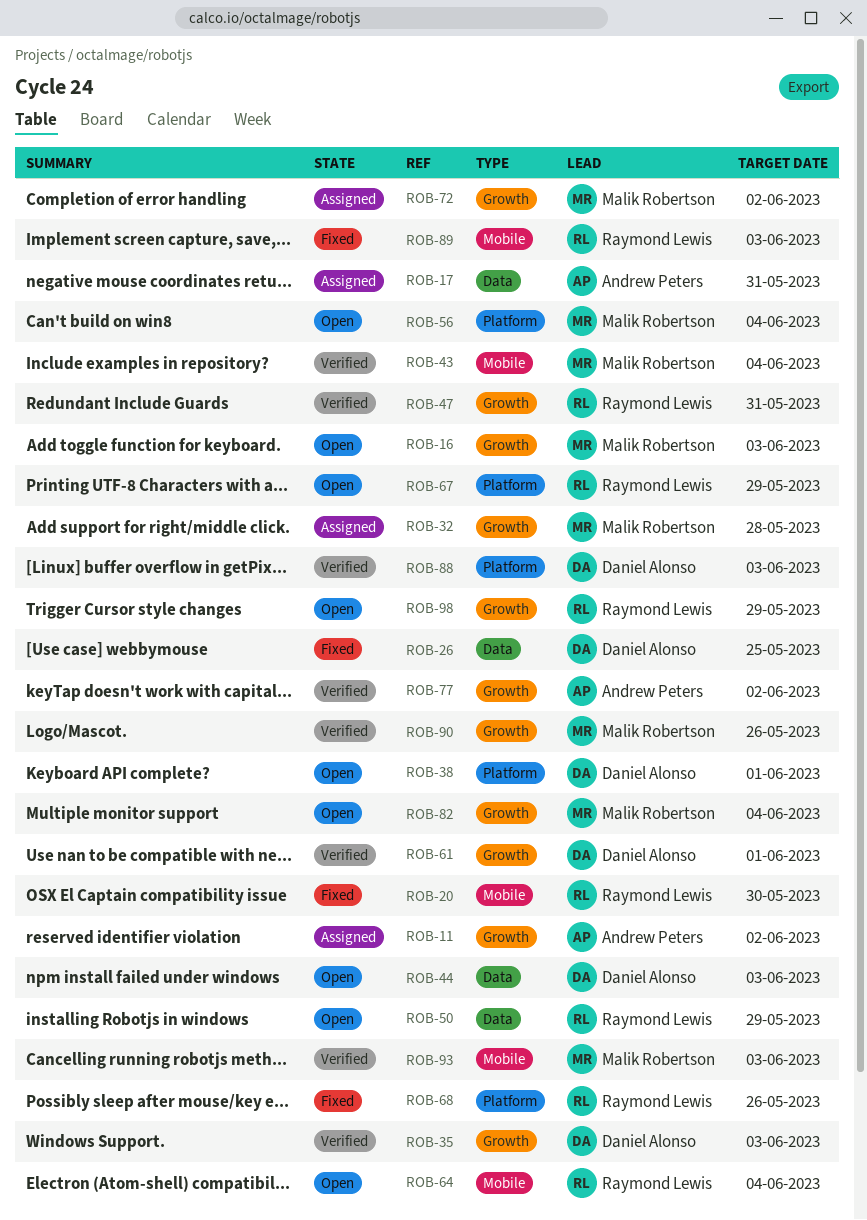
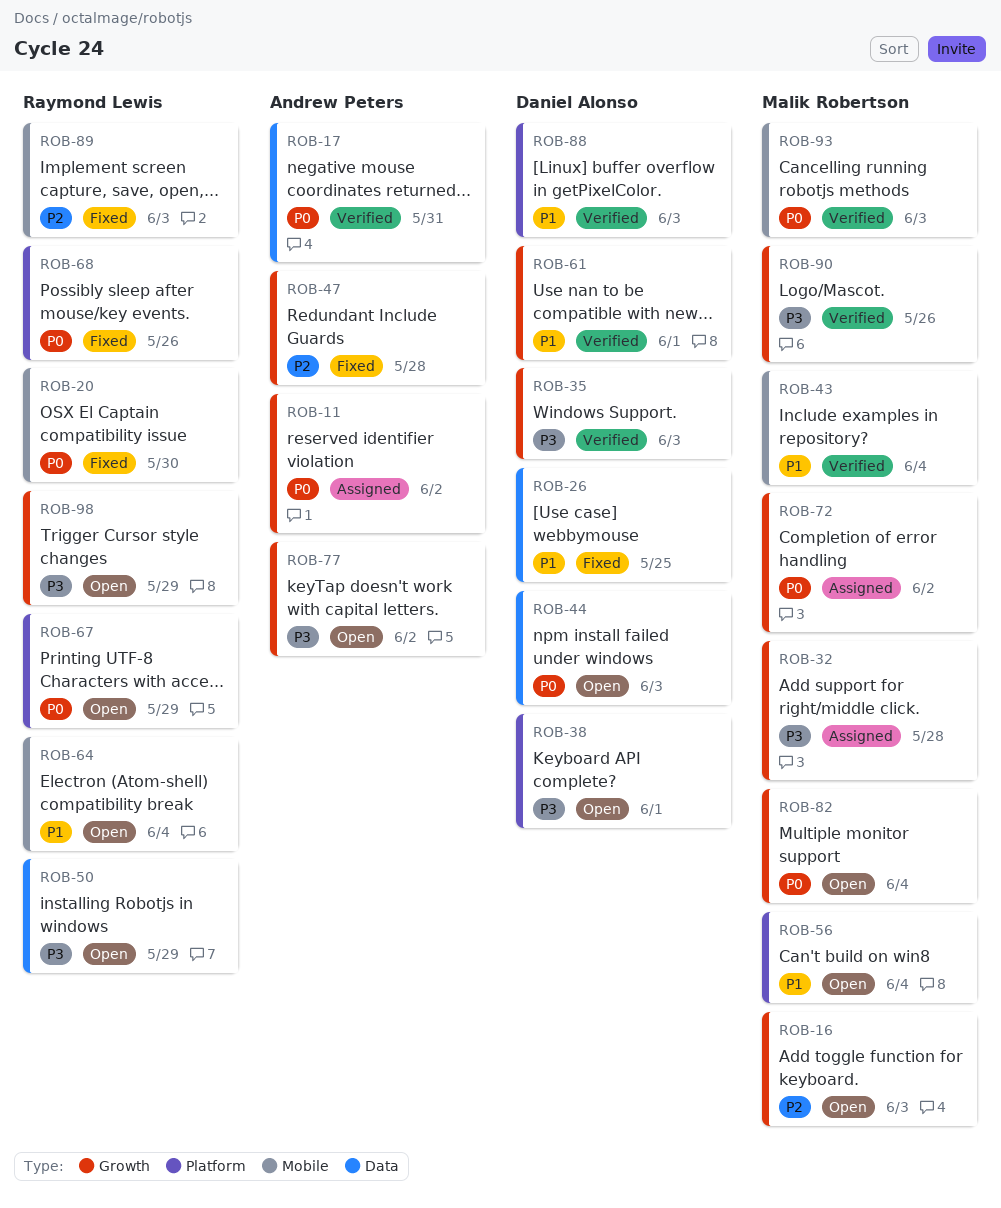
ROB-17, status: Assigned -> Verified
ROB-47, status: Verified -> Fixed
ROB-47, owner: Raymond Lewis -> Andrew Peters
ROB-47, due: May 31 -> May 28
ROB-77, status: Verified -> Open

